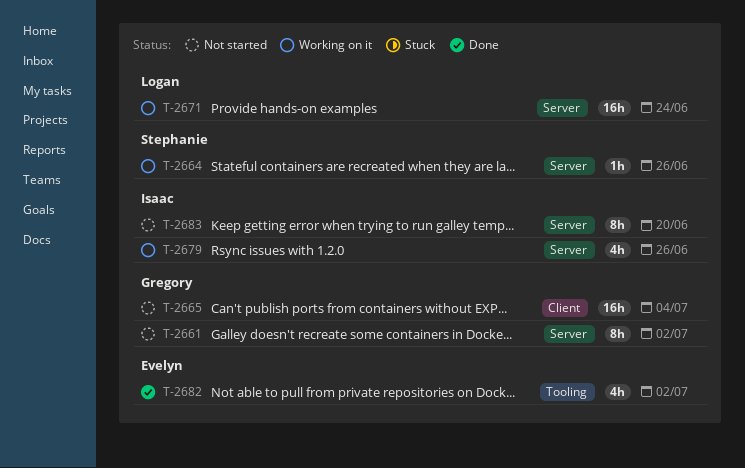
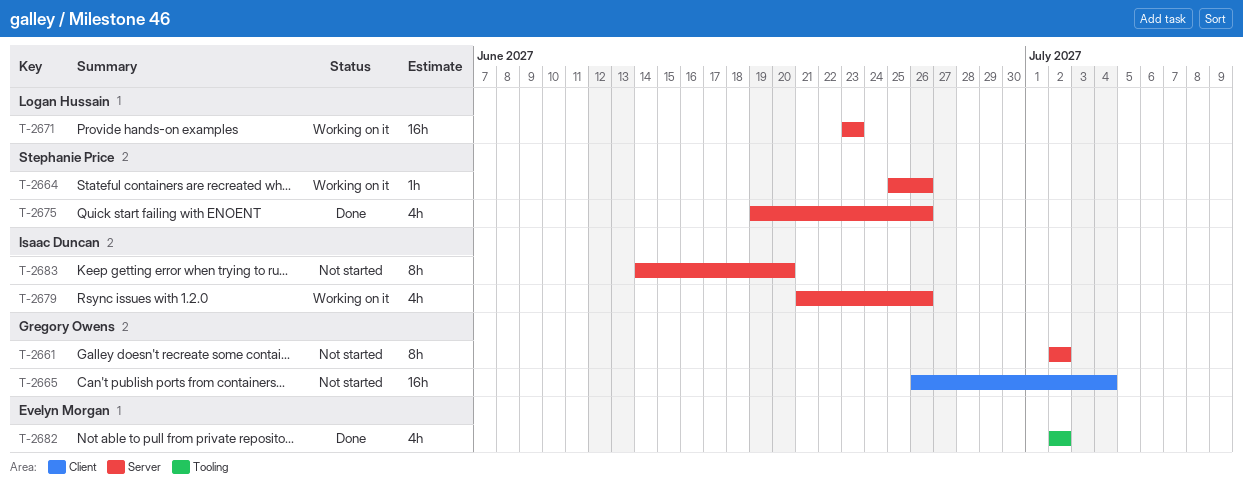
T-2671, due: Jun 24 -> Jun 23
T-2675: none -> present

